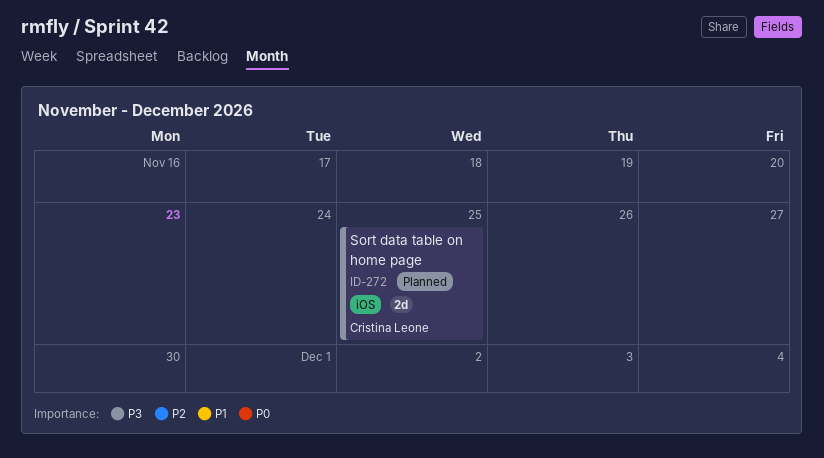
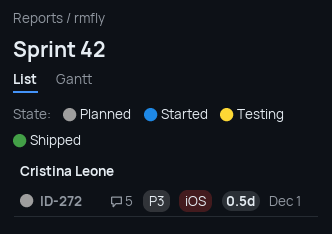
ID-272, estimate: 2d -> 0.5d
ID-272, due: Nov 25 -> Dec 1

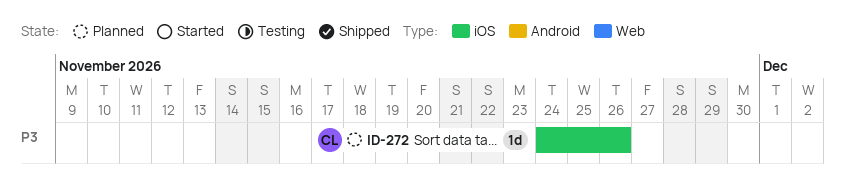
ID-272, estimate: 0.5d -> 1d
ID-272, due: Dec 1 -> Nov 26

